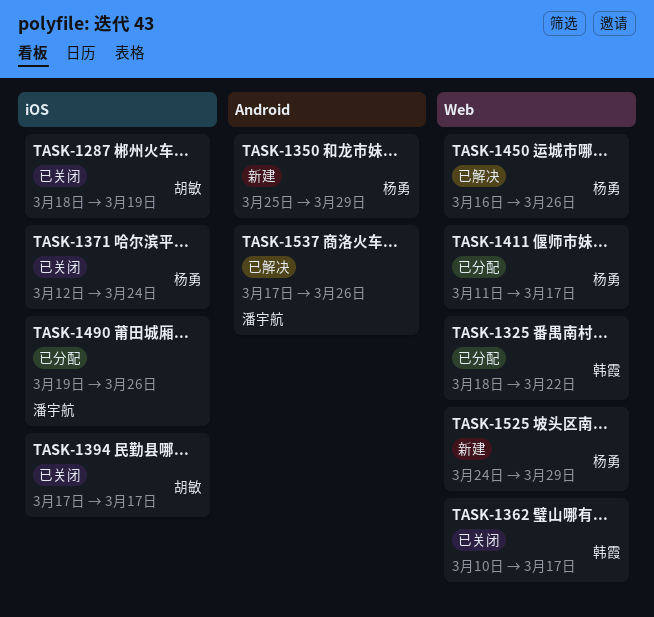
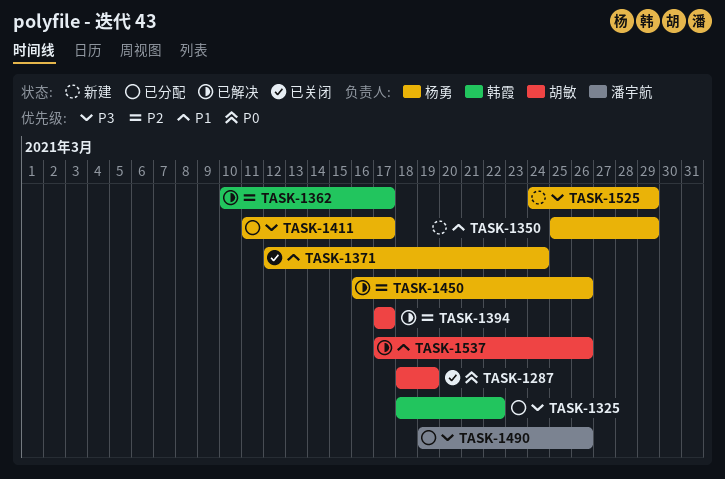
TASK-1362, status: 已关闭 -> 已解决
TASK-1394, status: 已关闭 -> 已解决
TASK-1537, owner: 潘宇航 -> 胡敏

